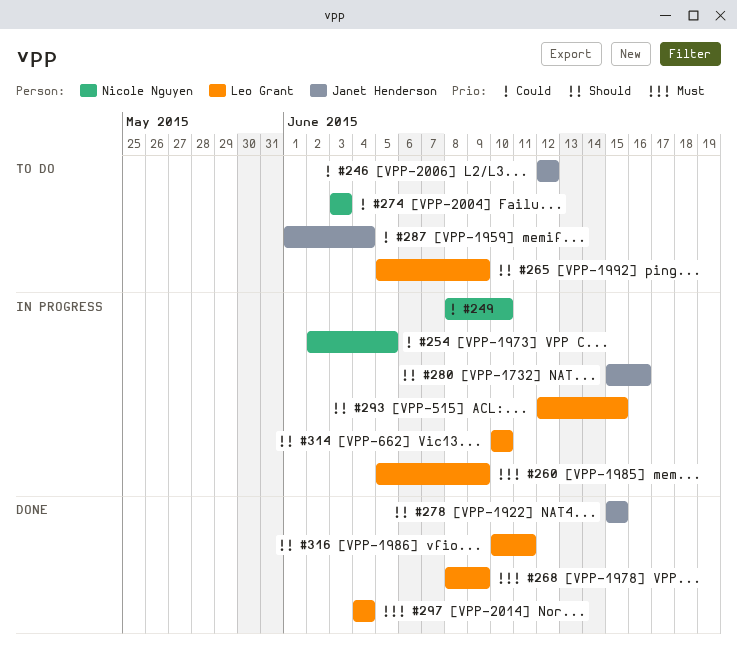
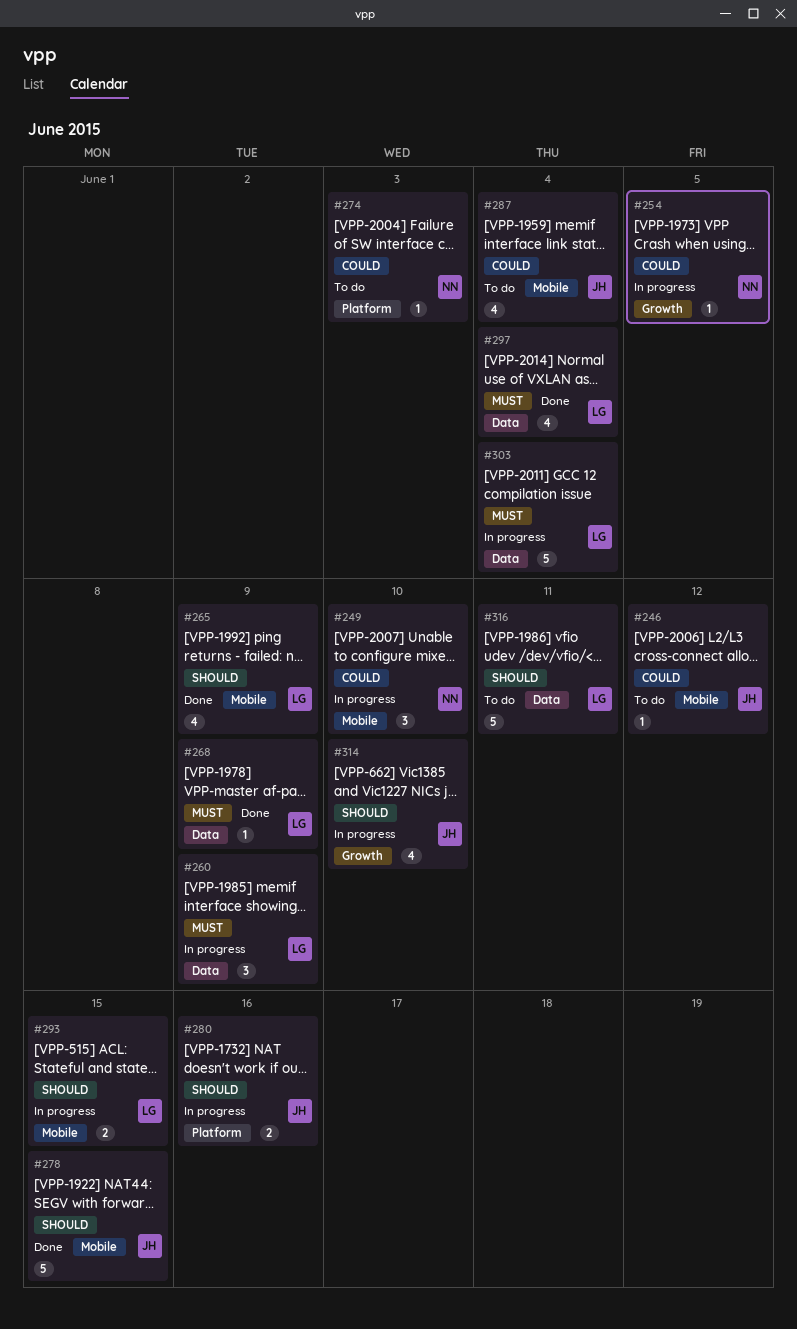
#265, status: To do -> Done
#303: none -> present
#314, owner: Leo Grant -> Janet Henderson
#316, status: Done -> To do

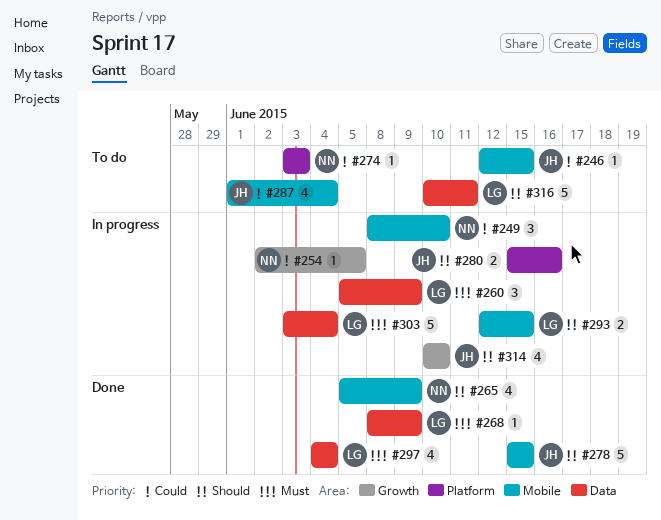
#246, due: Jun 12 -> Jun 15
#265, owner: LG -> NN

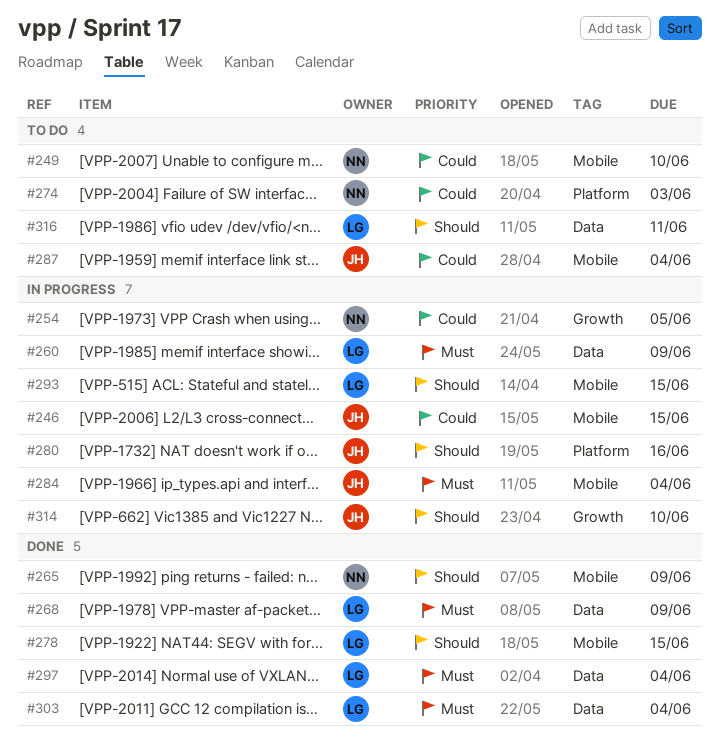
#246, status: To do -> In progress
#249, status: In progress -> To do
#278, owner: JH -> LG
#284: none -> present
#303, status: In progress -> Done

